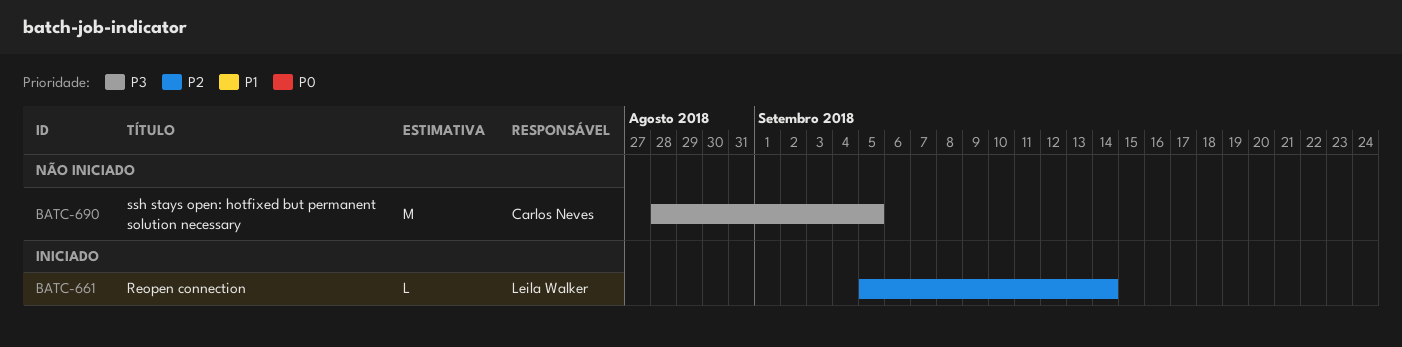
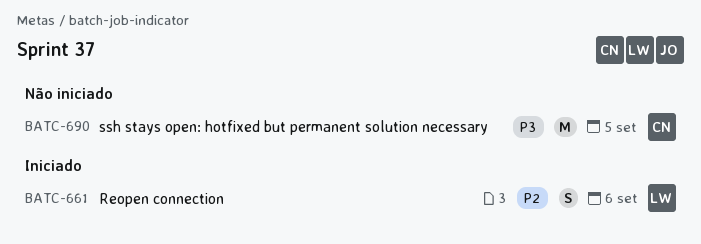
BATC-661, estimate: L -> S
BATC-661, due: Sep 14 -> Sep 6

